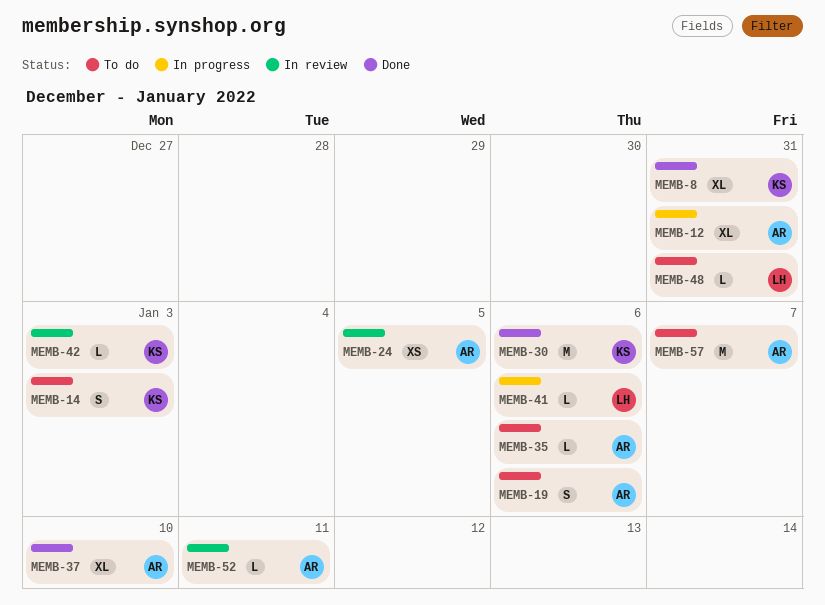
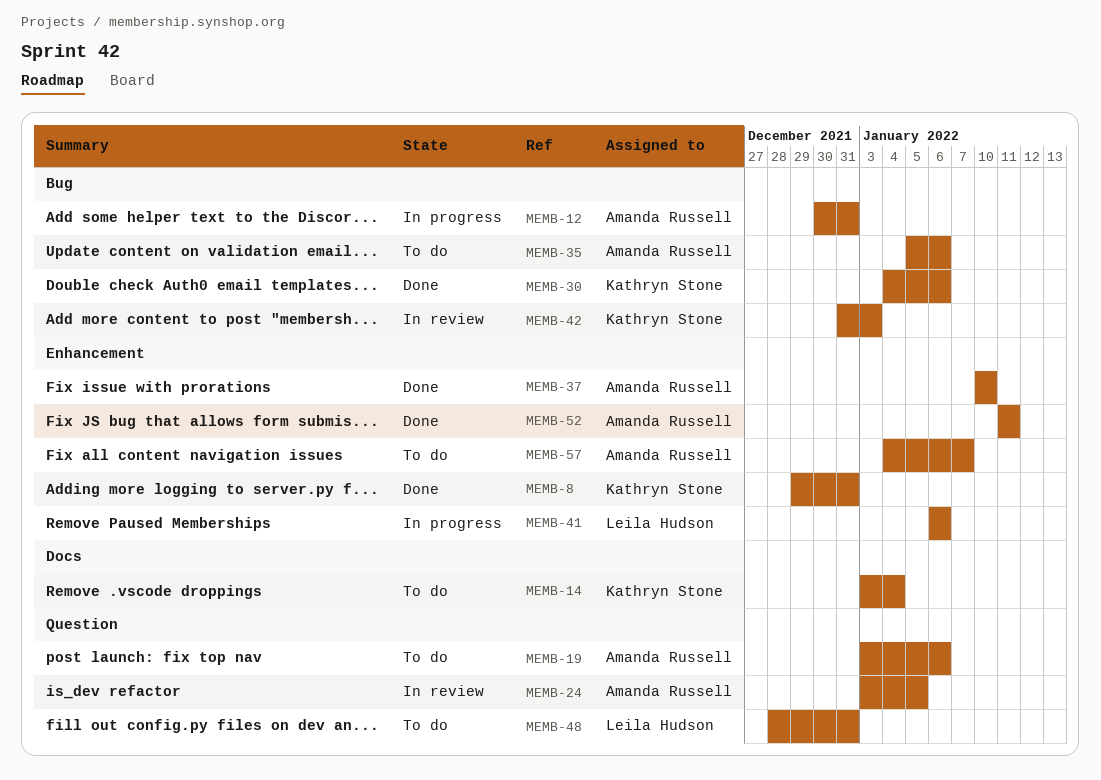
MEMB-14, due: Jan 3 -> Jan 4
MEMB-52, status: In review -> Done

